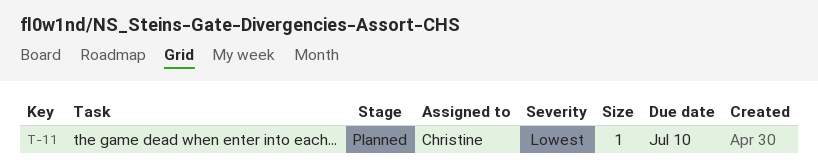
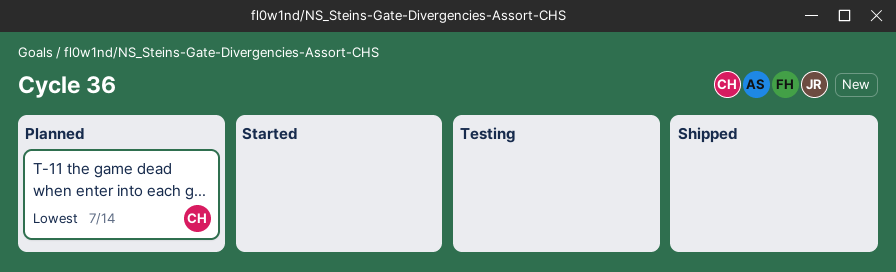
T-11, due: Jul 10 -> Jul 14

